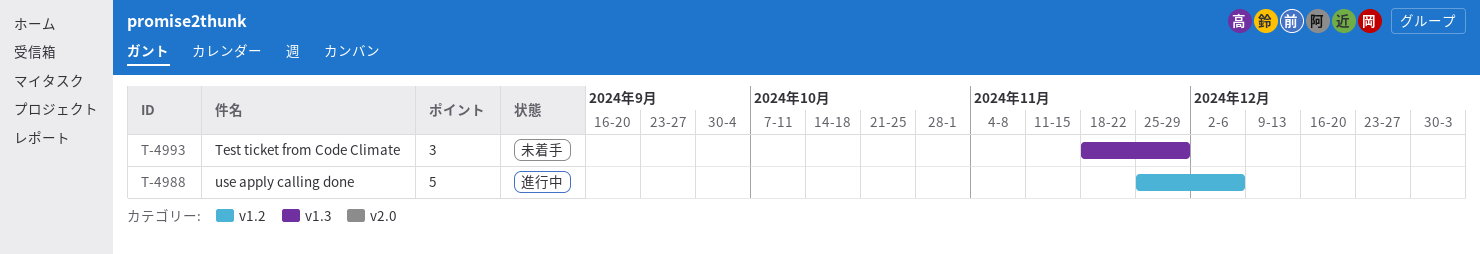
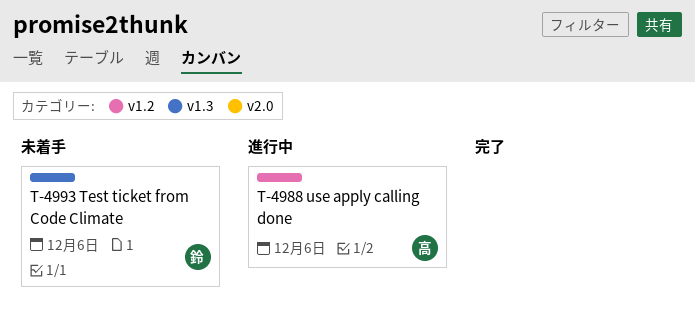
T-4993, due: Nov 29 -> Dec 6

